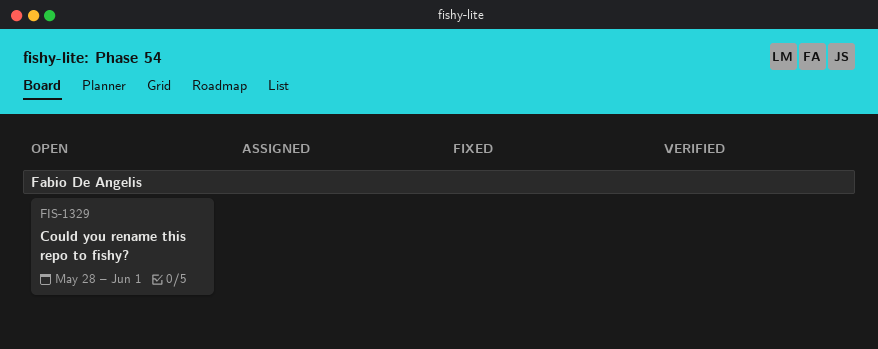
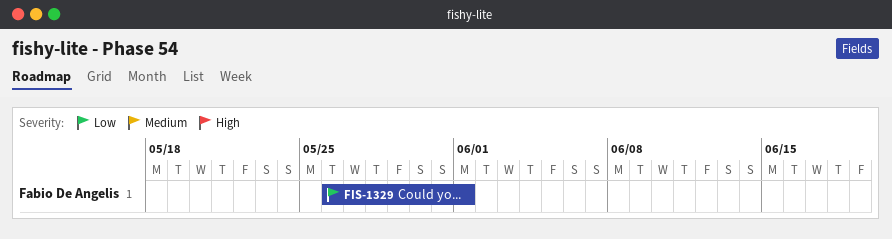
FIS-1329, start: May 28 -> May 26

